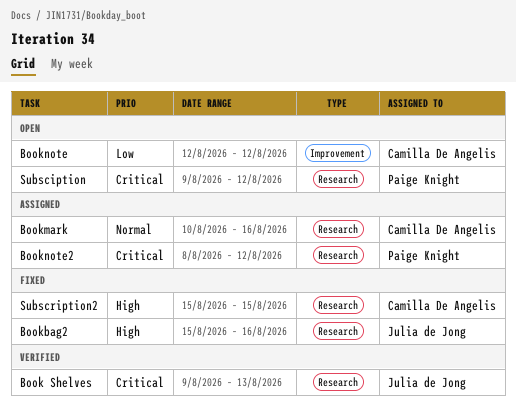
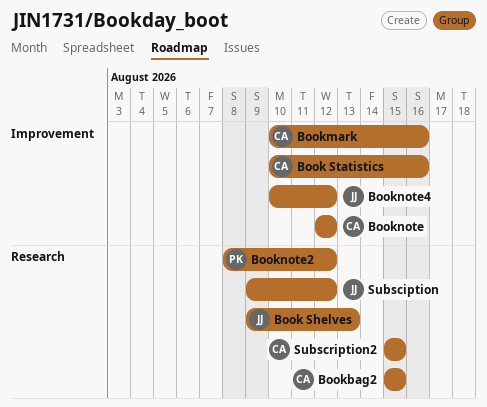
Book Statistics: none -> present
Bookbag2, owner: Julia de Jong -> Camilla De Angelis
Bookbag2, due: Aug 16 -> Aug 15
Bookmark, label: Research -> Improvement
Booknote4: none -> present
Subsciption, owner: Paige Knight -> Julia de Jong

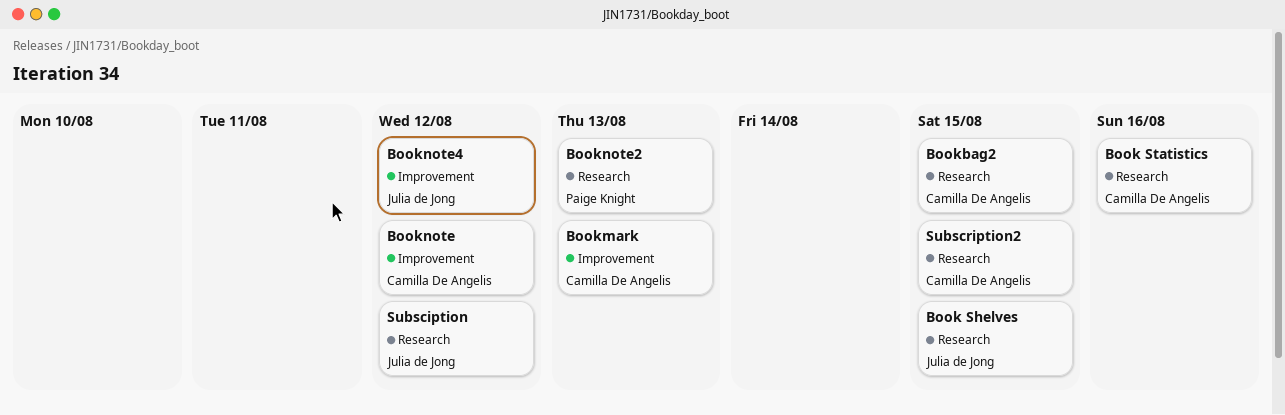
Book Shelves, due: Aug 13 -> Aug 15
Book Statistics, label: Improvement -> Research
Bookmark, due: Aug 16 -> Aug 13
Booknote2, due: Aug 12 -> Aug 13

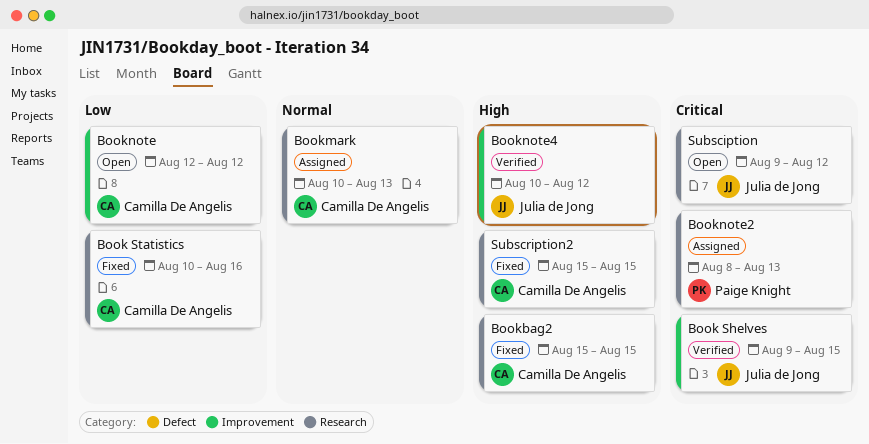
Book Shelves, label: Research -> Improvement
Bookmark, label: Improvement -> Research

